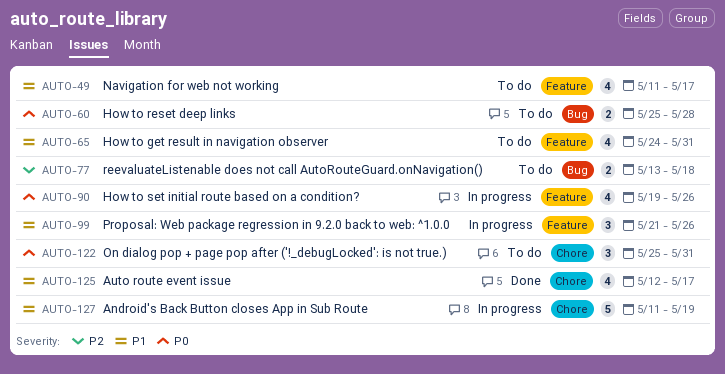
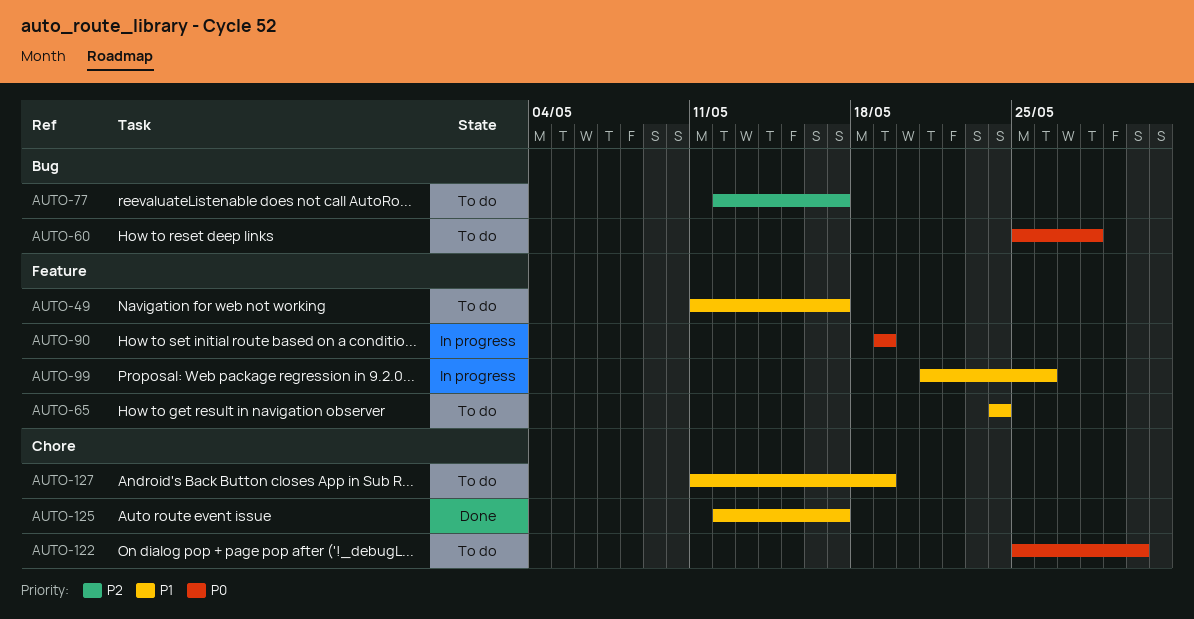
AUTO-65, due: May 31 -> May 24
AUTO-77, start: May 13 -> May 12
AUTO-77, due: May 18 -> May 17
AUTO-90, due: May 26 -> May 19
AUTO-122, due: May 31 -> May 30
AUTO-127, status: In progress -> To do

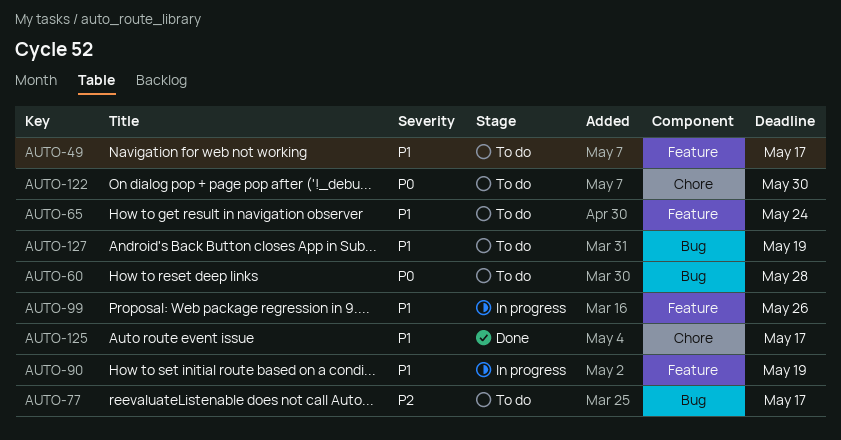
AUTO-90, priority: P0 -> P1
AUTO-127, label: Chore -> Bug

